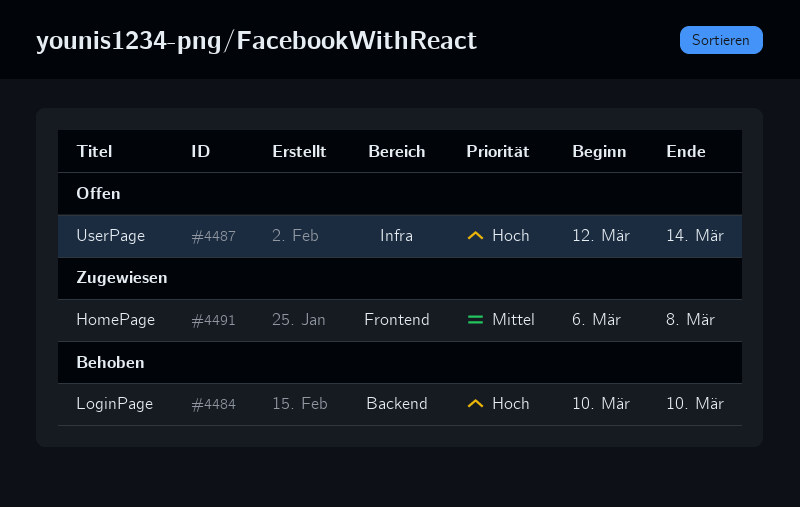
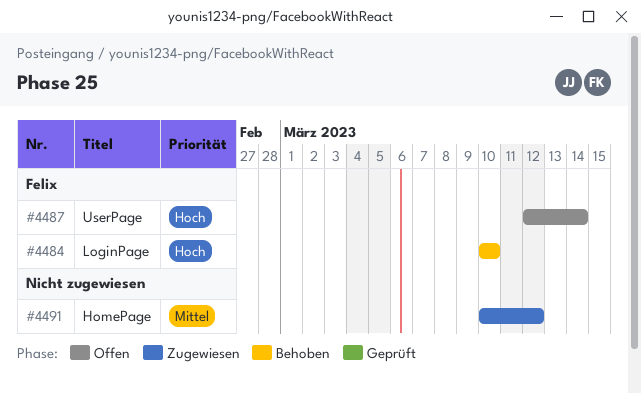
#4491, start: Mar 6 -> Mar 10
#4491, due: Mar 8 -> Mar 12

